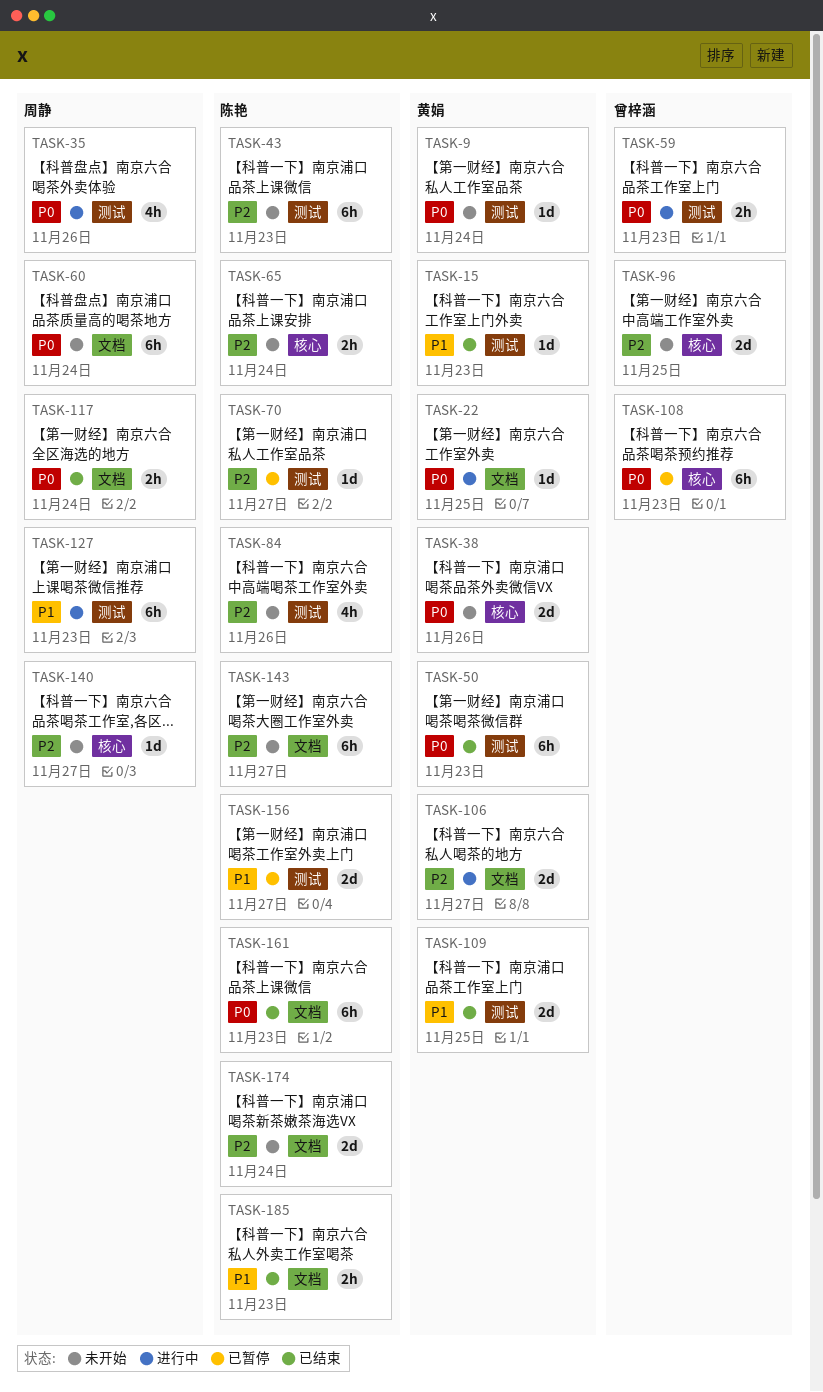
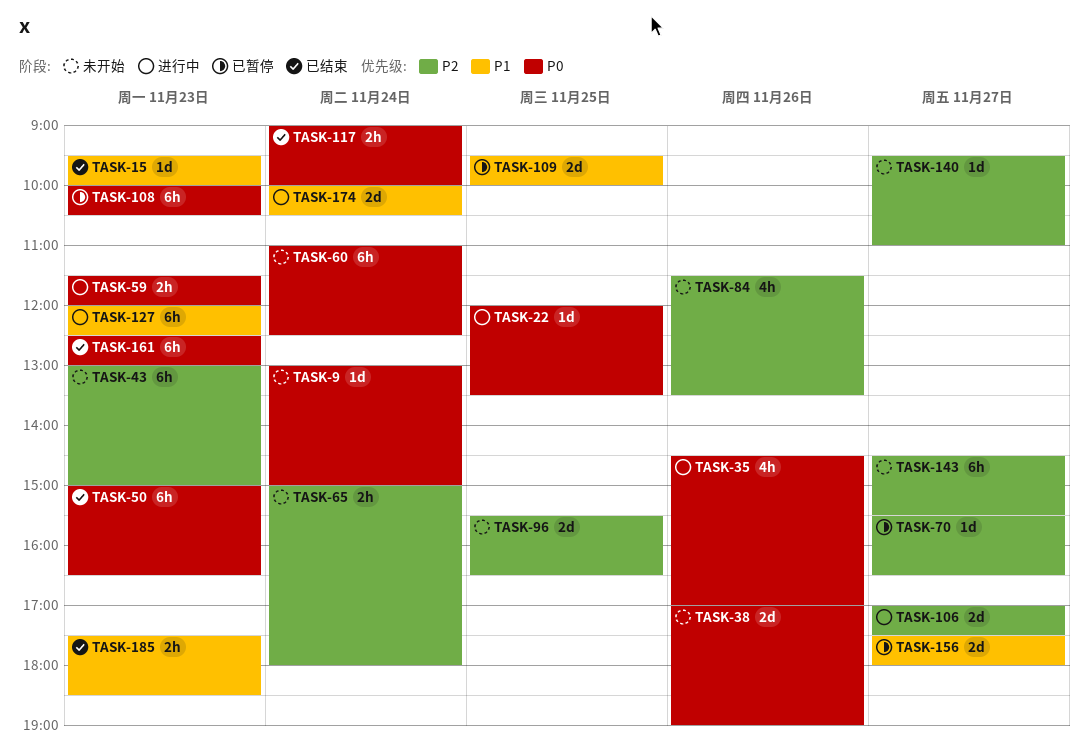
TASK-109, status: 已结束 -> 已暂停
TASK-174, status: 未开始 -> 进行中
TASK-174, priority: P2 -> P1

